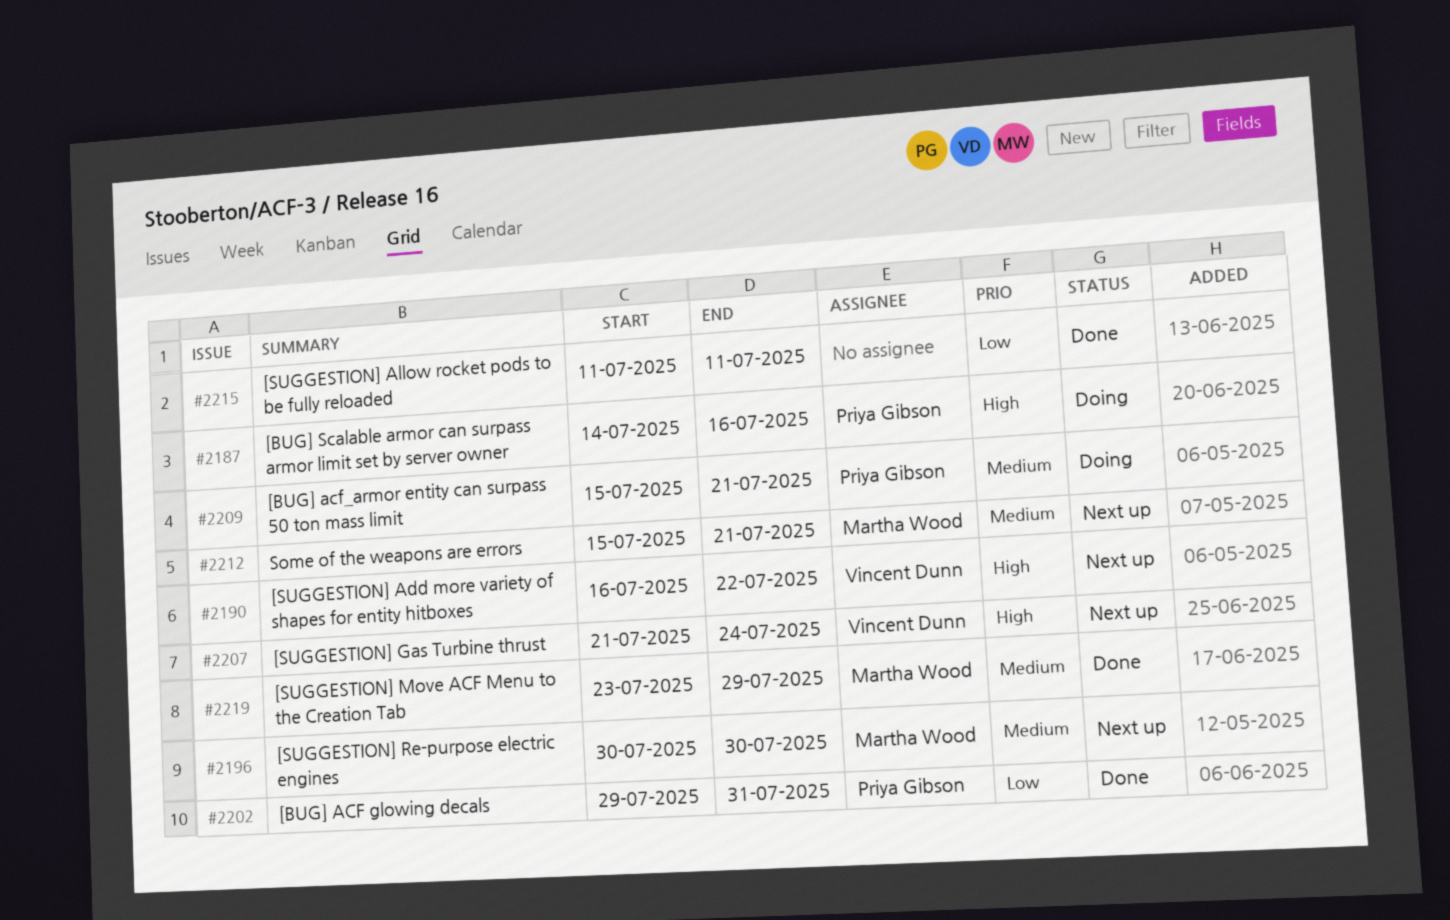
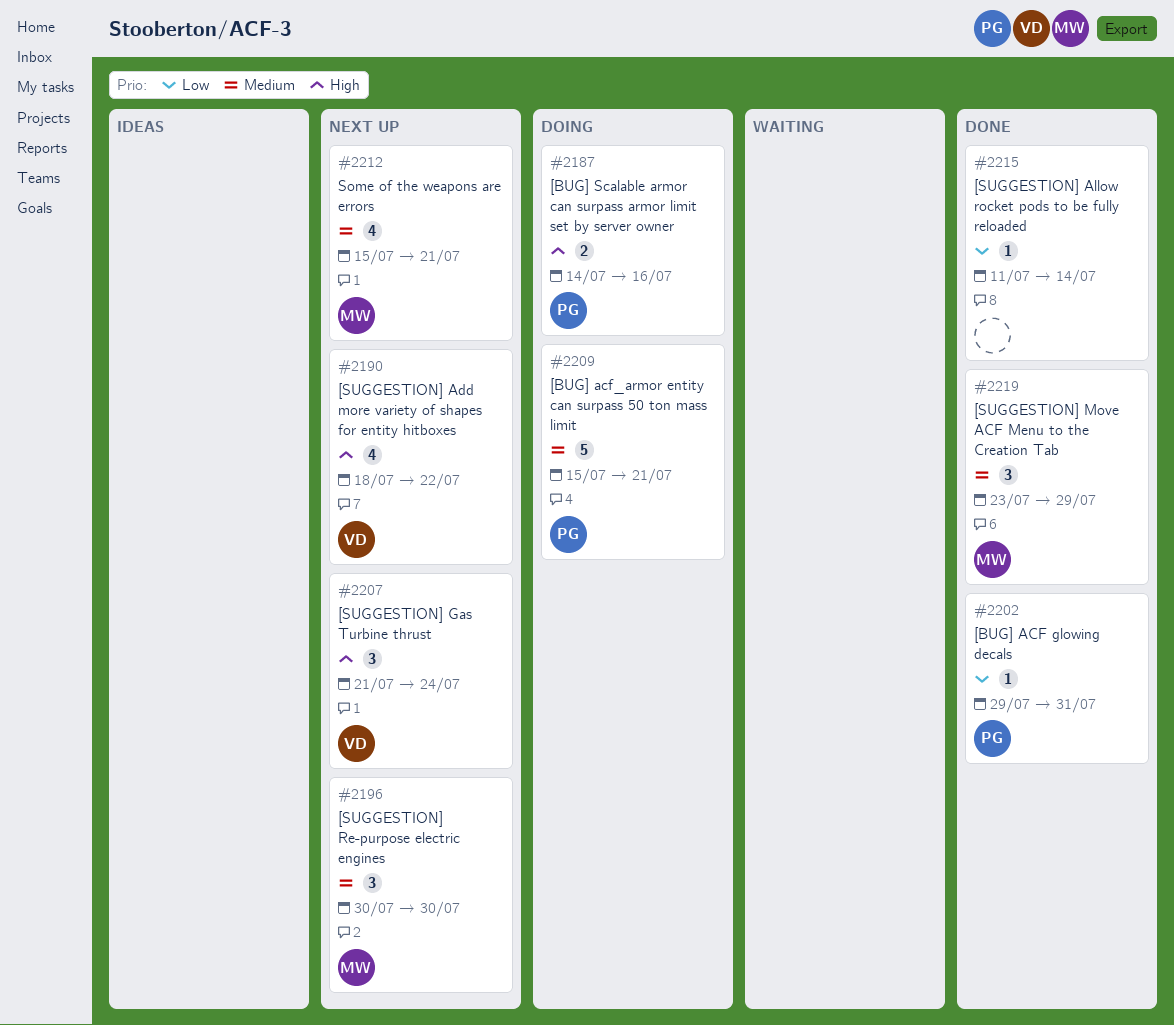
#2190, start: Jul 16 -> Jul 18
#2215, due: Jul 11 -> Jul 14

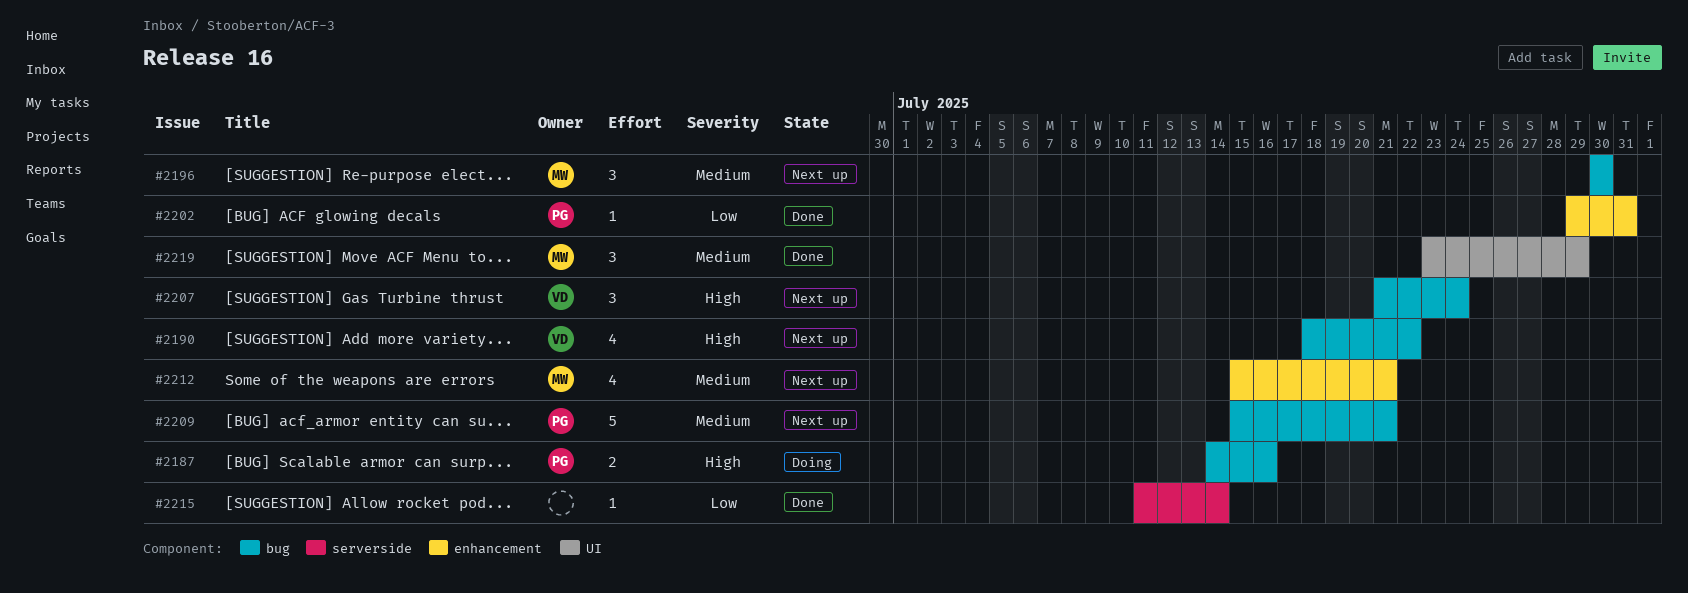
#2209, status: Doing -> Next up

